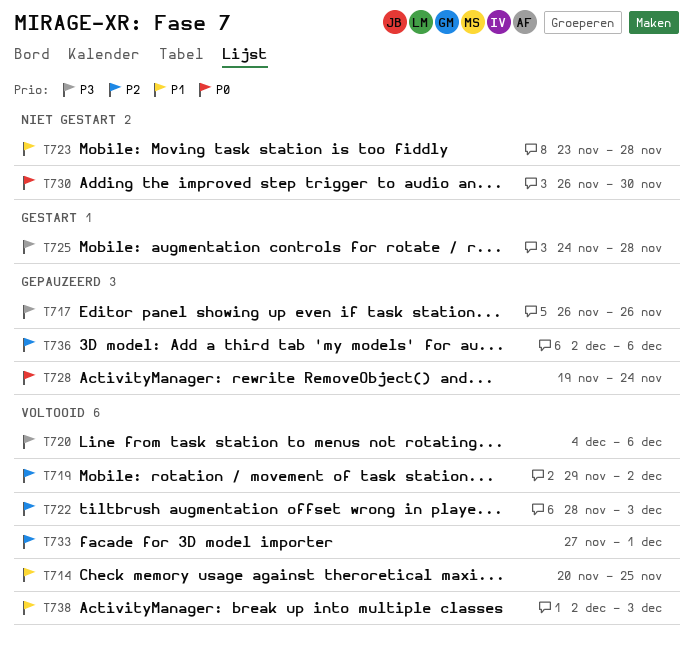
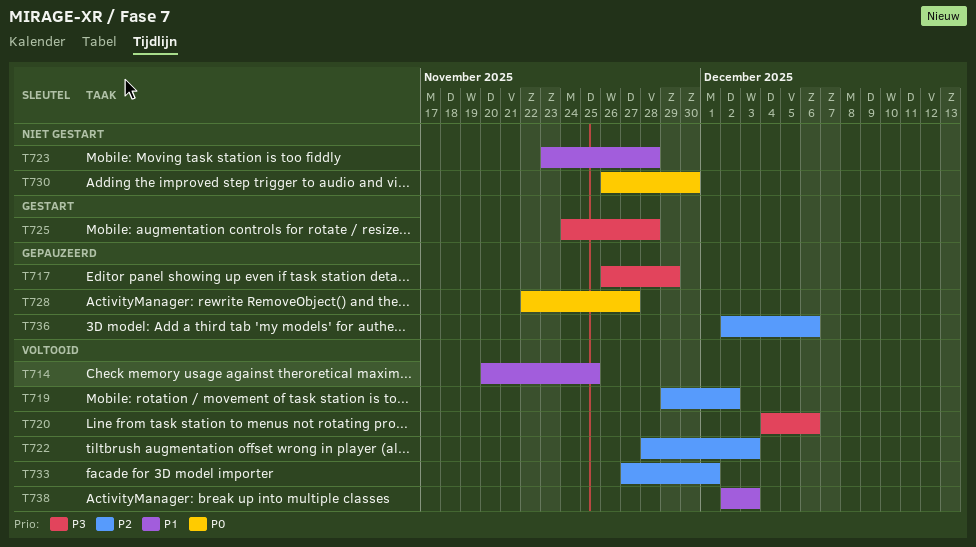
T717, due: Nov 26 -> Nov 29
T728, start: Nov 19 -> Nov 22
T728, due: Nov 24 -> Nov 27

